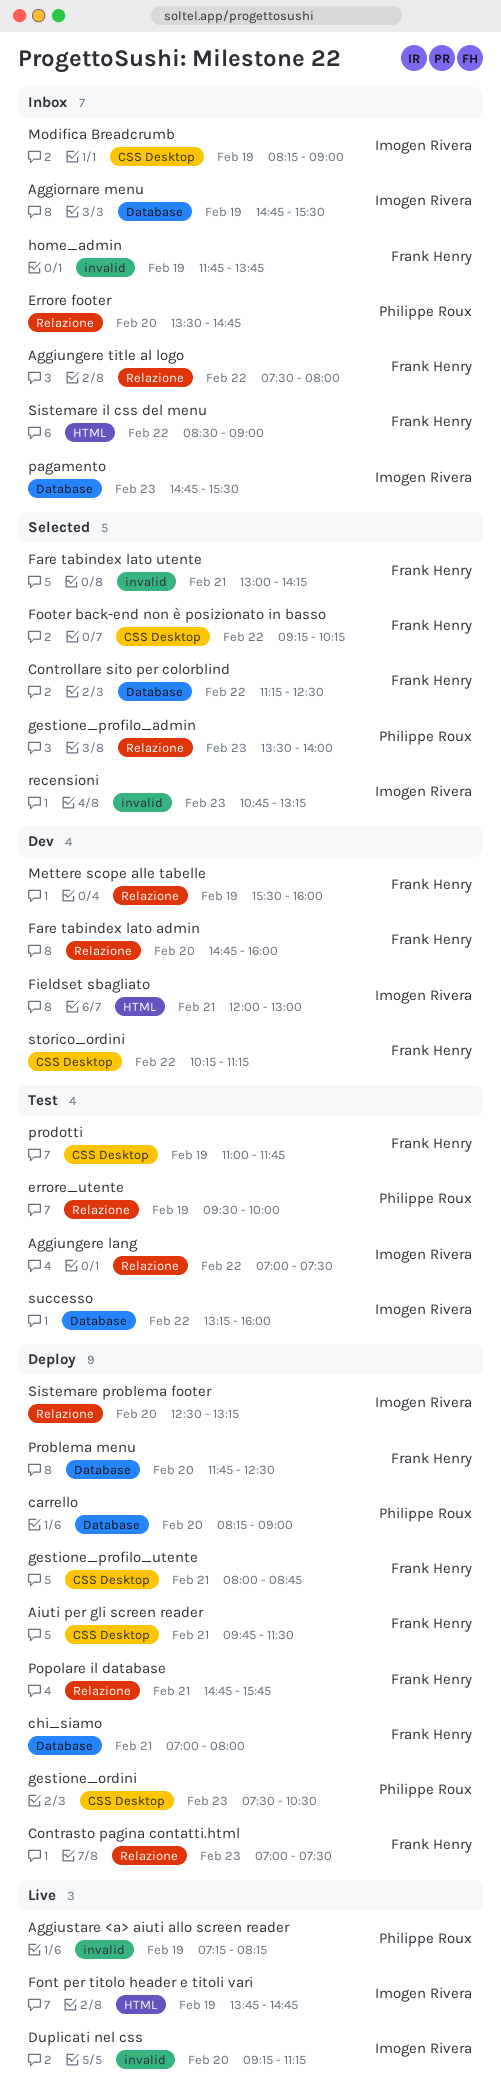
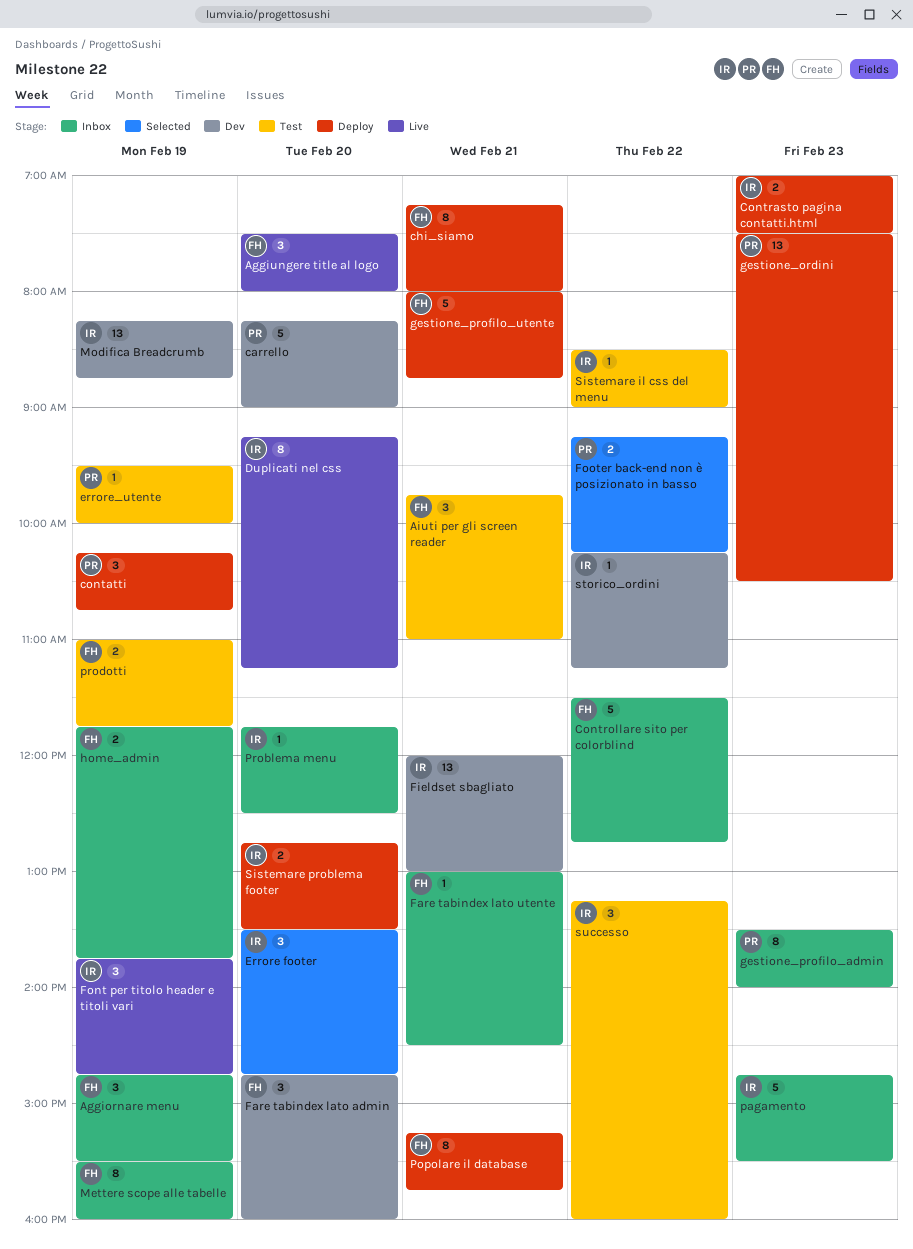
Aggiornare menu, owner: Imogen Rivera -> Frank Henry
Aggiungere lang: present -> none
Aggiungere title al logo, status: Inbox -> Live
Aggiungere title al logo, day: Feb 22 -> Feb 20
Aggiustare <a> aiuti allo screen reader: present -> none
Aiuti per gli screen reader, status: Deploy -> Test
Aiuti per gli screen reader, ends: 11:30 -> 11:00
carrello, status: Deploy -> Dev
chi_siamo, begins: 07:00 -> 07:15
contatti: none -> present
Contrasto pagina contatti.html, owner: Frank Henry -> Imogen Rivera
Controllare sito per colorblind, status: Selected -> Inbox
Controllare sito per colorblind, begins: 11:15 -> 11:30
Controllare sito per colorblind, ends: 12:30 -> 12:45
Errore footer, status: Inbox -> Selected
Errore footer, owner: Philippe Roux -> Imogen Rivera
Fare tabindex lato utente, status: Selected -> Inbox
Fare tabindex lato utente, ends: 14:15 -> 14:30
Footer back-end non è posizionato in basso, owner: Frank Henry -> Philippe Roux
gestione_profilo_admin, status: Selected -> Inbox
Mettere scope alle tabelle, status: Dev -> Inbox
Modifica Breadcrumb, status: Inbox -> Dev
Modifica Breadcrumb, ends: 09:00 -> 08:45
Popolare il database, begins: 14:45 -> 15:15
Problema menu, status: Deploy -> Inbox
Problema menu, owner: Frank Henry -> Imogen Rivera
recensioni: present -> none
Sistemare il css del menu, status: Inbox -> Test
Sistemare il css del menu, owner: Frank Henry -> Imogen Rivera
Sistemare problema footer, begins: 12:30 -> 12:45
Sistemare problema footer, ends: 13:15 -> 13:30
storico_ordini, owner: Frank Henry -> Imogen Rivera

